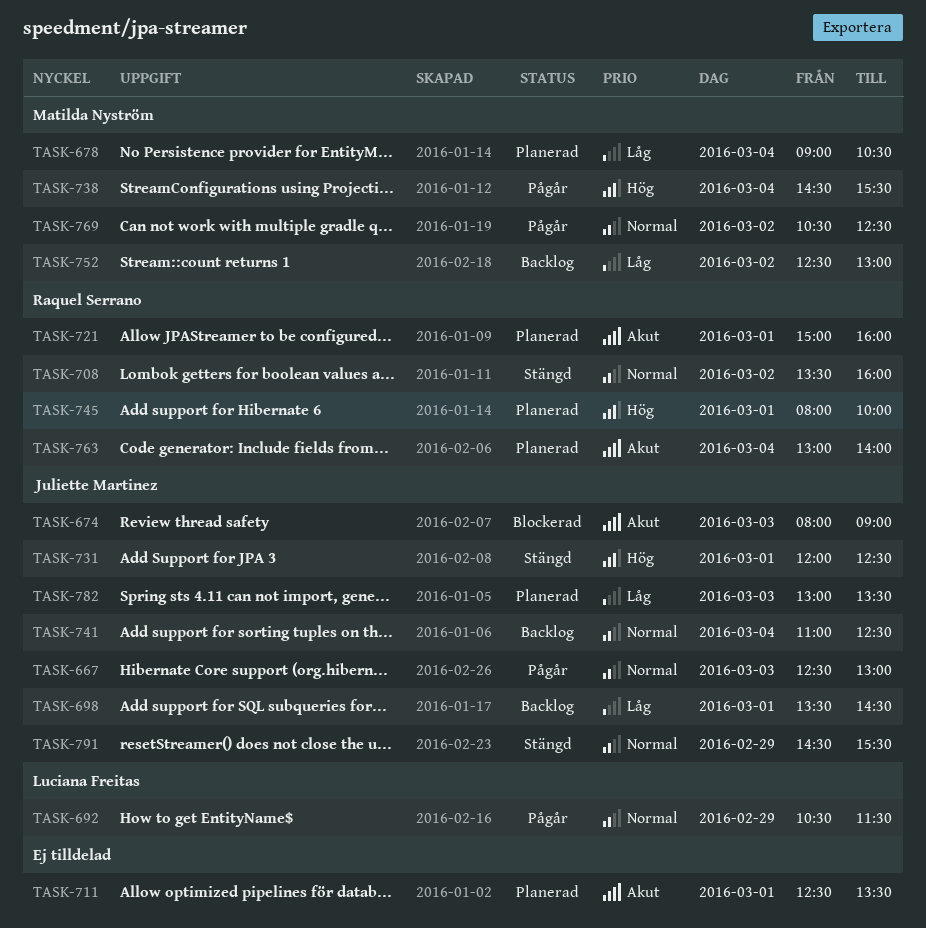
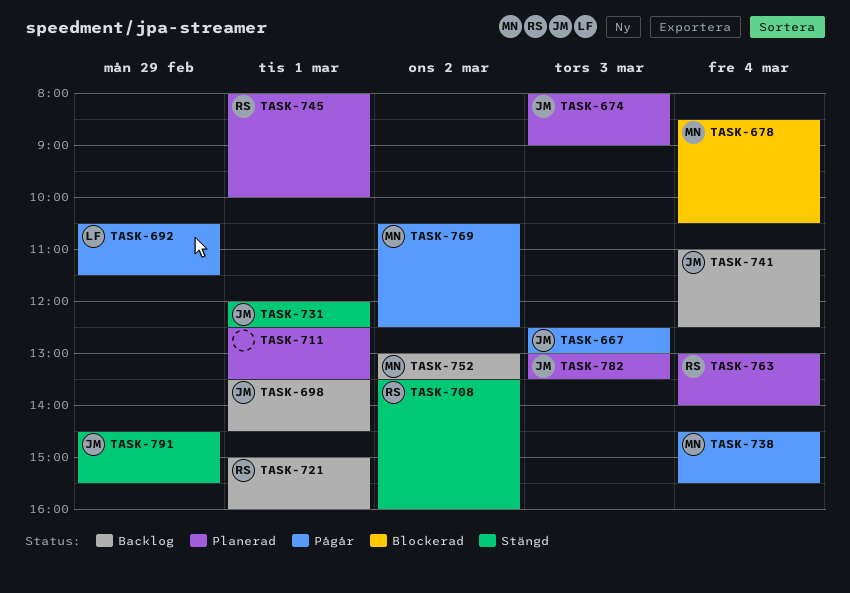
TASK-674, status: Blockerad -> Planerad
TASK-678, status: Planerad -> Blockerad
TASK-678, begins: 09:00 -> 08:30
TASK-721, status: Planerad -> Backlog
TASK-752, begins: 12:30 -> 13:00
TASK-752, ends: 13:00 -> 13:30

